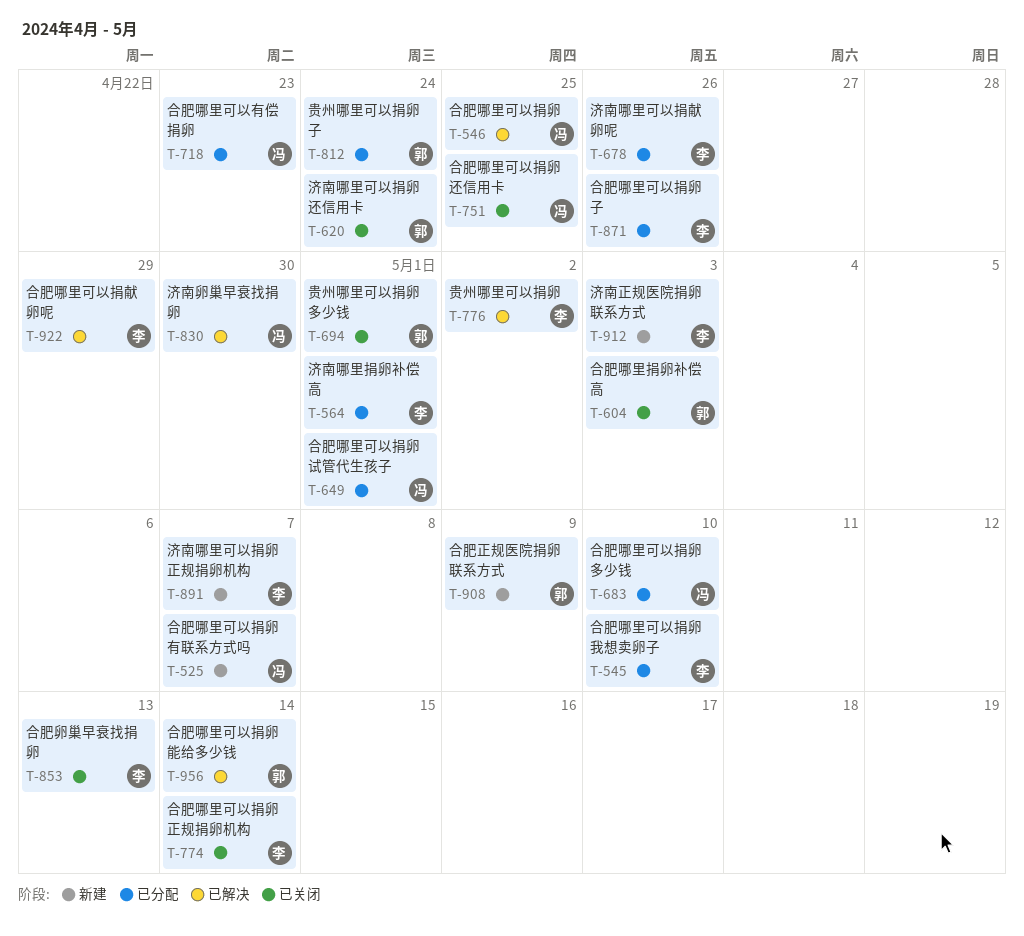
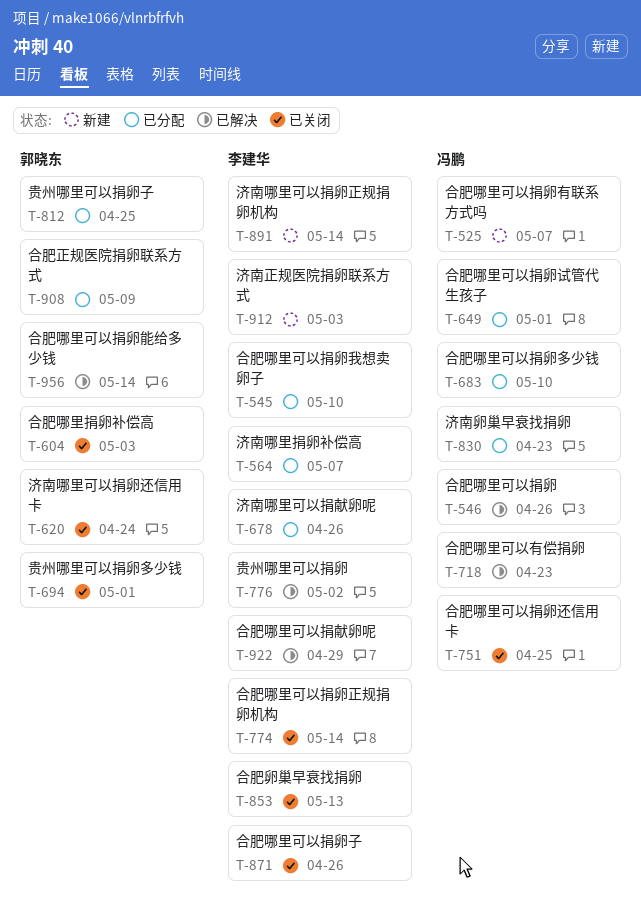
T-546, due: Apr 25 -> Apr 26
T-564, due: May 1 -> May 7
T-718, status: 已分配 -> 已解决
T-812, due: Apr 24 -> Apr 25
T-830, status: 已解决 -> 已分配
T-830, due: Apr 30 -> Apr 23
T-871, status: 已分配 -> 已关闭
T-891, due: May 7 -> May 14
T-908, status: 新建 -> 已分配

